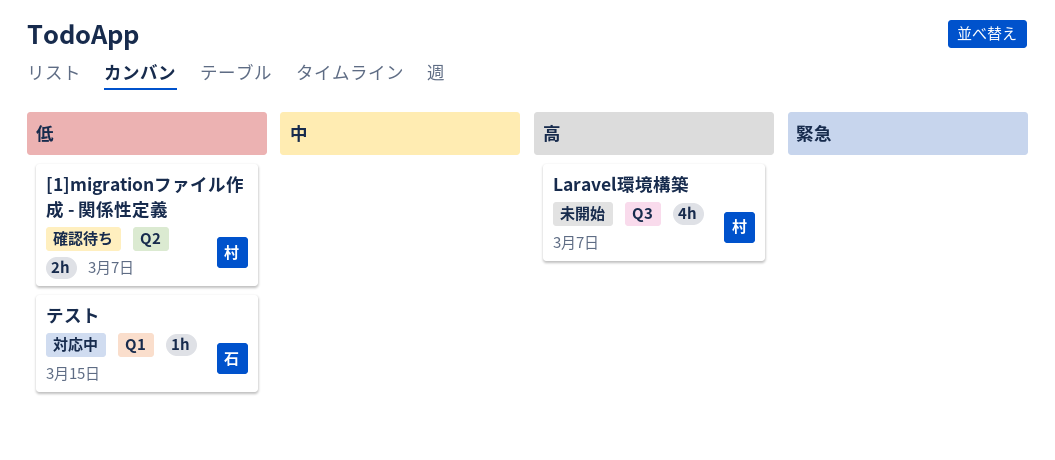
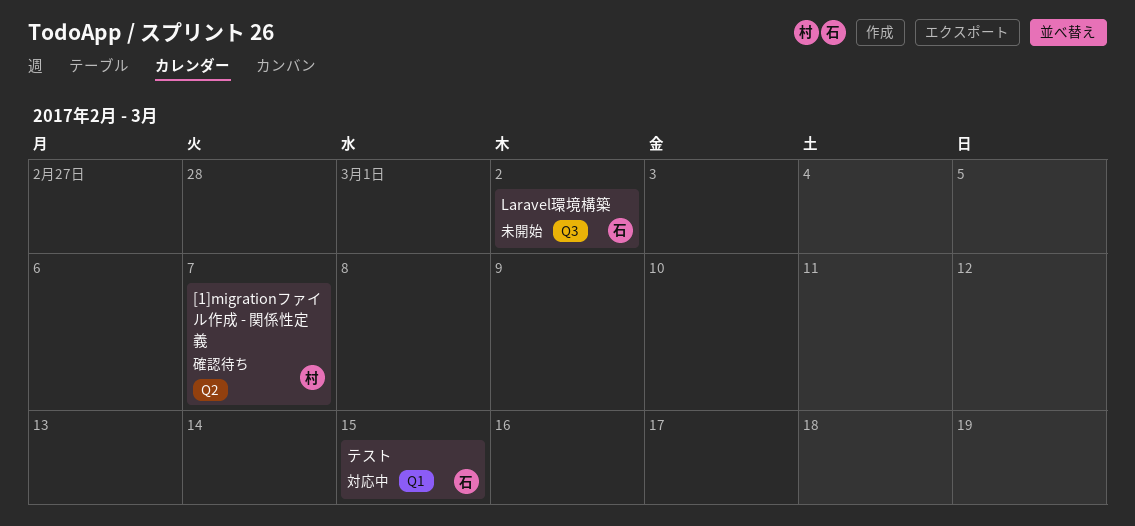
Laravel環境構築, owner: 村 -> 石
Laravel環境構築, due: Mar 7 -> Mar 2

